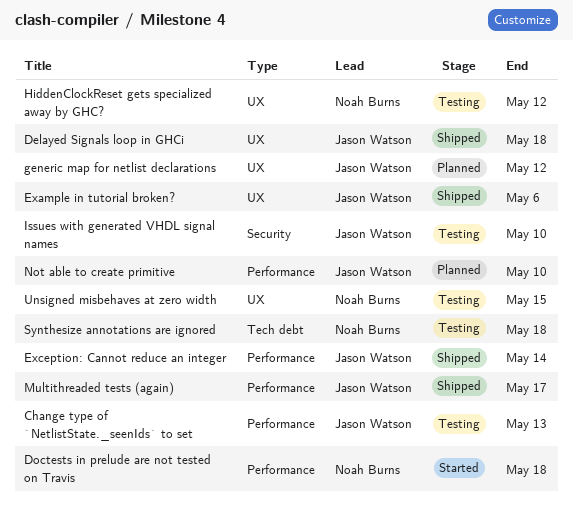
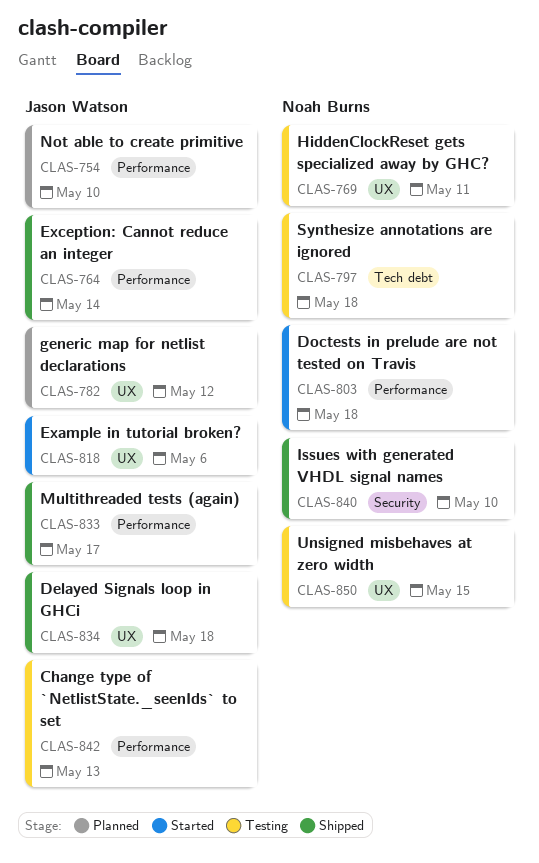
Example in tutorial broken?, status: Shipped -> Started
HiddenClockReset gets specialized away by GHC?, due: May 12 -> May 11
Issues with generated VHDL signal names, status: Testing -> Shipped
Issues with generated VHDL signal names, owner: Jason Watson -> Noah Burns

